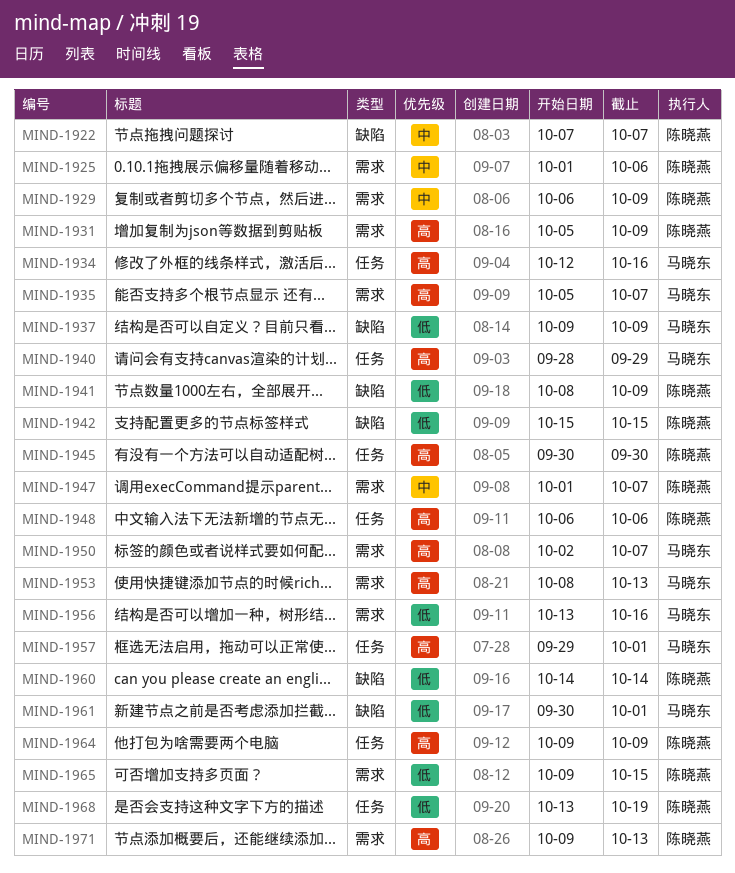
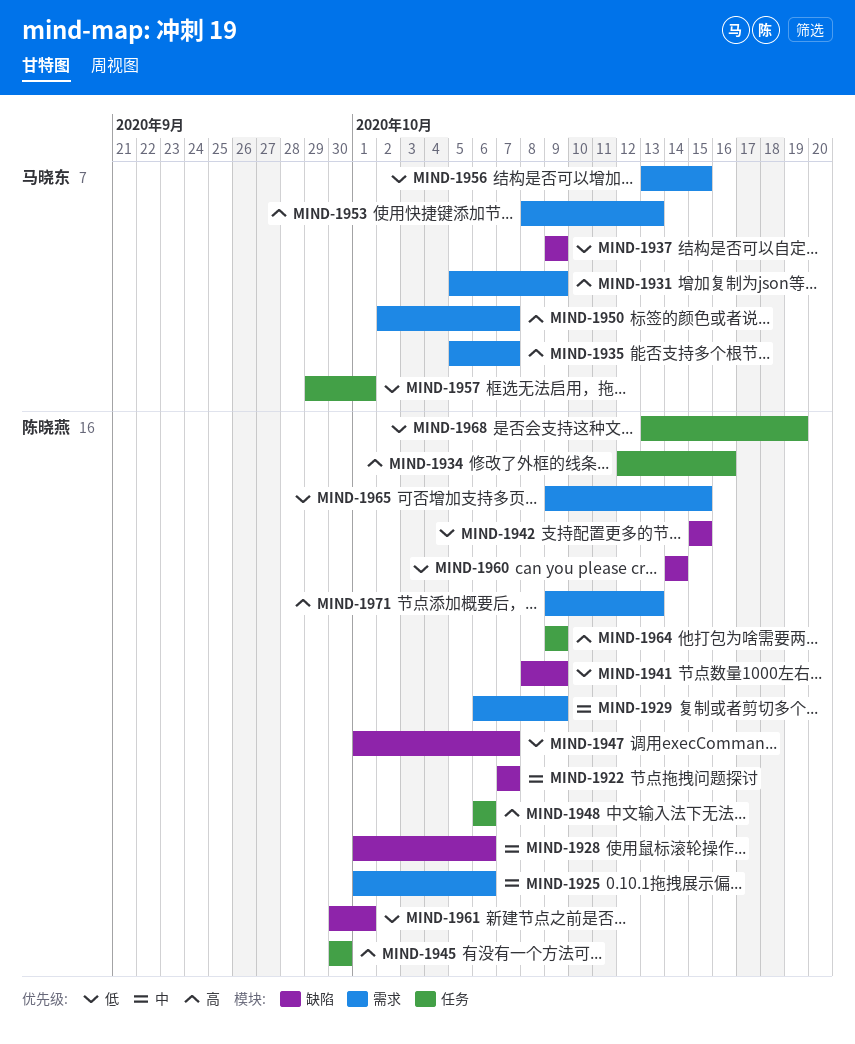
MIND-1928: none -> present
MIND-1931, owner: 陈晓燕 -> 马晓东
MIND-1934, owner: 马晓东 -> 陈晓燕
MIND-1940: present -> none
MIND-1947, priority: 中 -> 低
MIND-1947, label: 需求 -> 缺陷
MIND-1956, due: Oct 16 -> Oct 15
MIND-1957, priority: 高 -> 低
MIND-1961, owner: 马晓东 -> 陈晓燕

